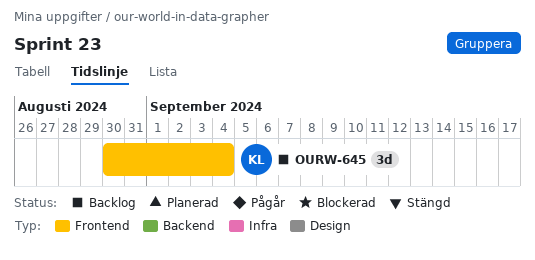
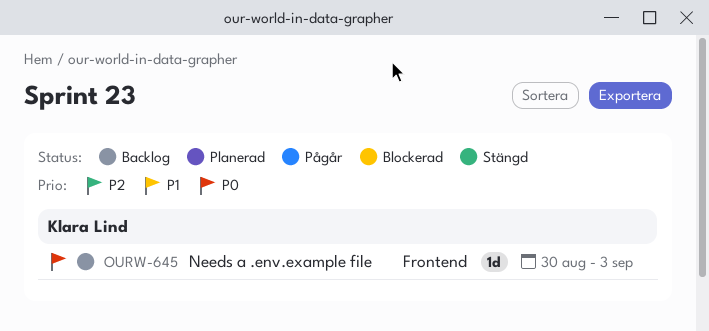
OURW-645, estimate: 3d -> 1d
OURW-645, due: Sep 4 -> Sep 3

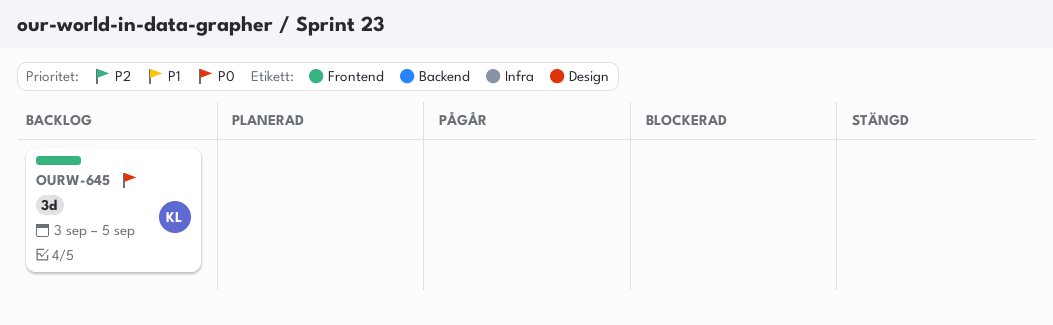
OURW-645, estimate: 1d -> 3d
OURW-645, start: Aug 30 -> Sep 3
OURW-645, due: Sep 3 -> Sep 5

